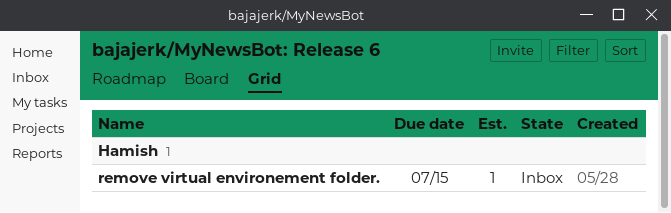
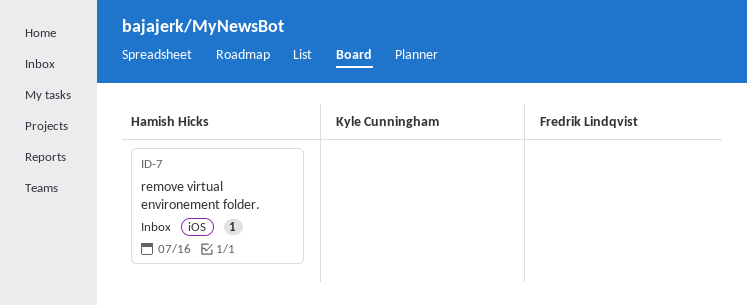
remove virtual environement folder., due: Jul 15 -> Jul 16

